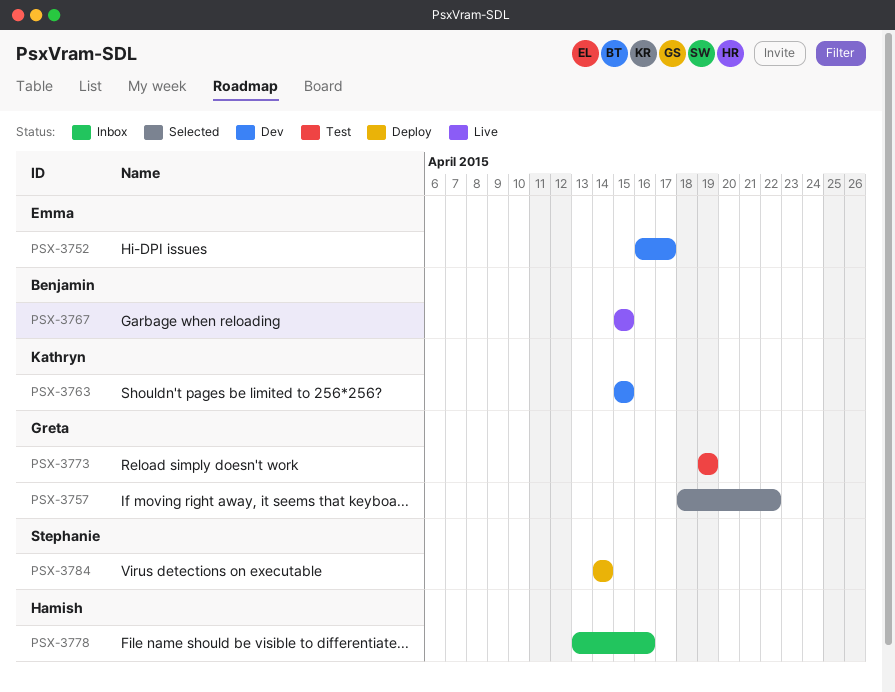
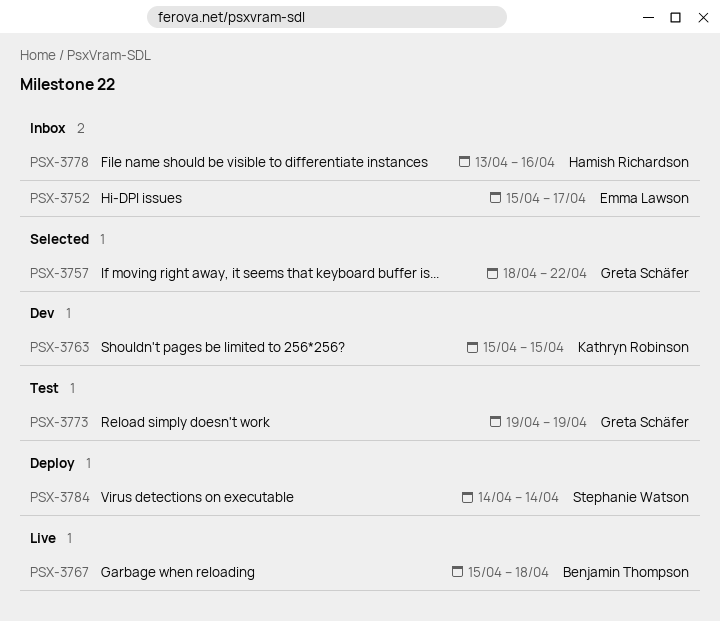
PSX-3752, status: Dev -> Inbox
PSX-3752, start: Apr 16 -> Apr 15
PSX-3767, due: Apr 15 -> Apr 18

